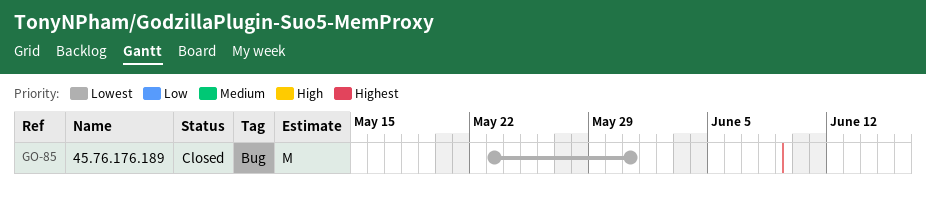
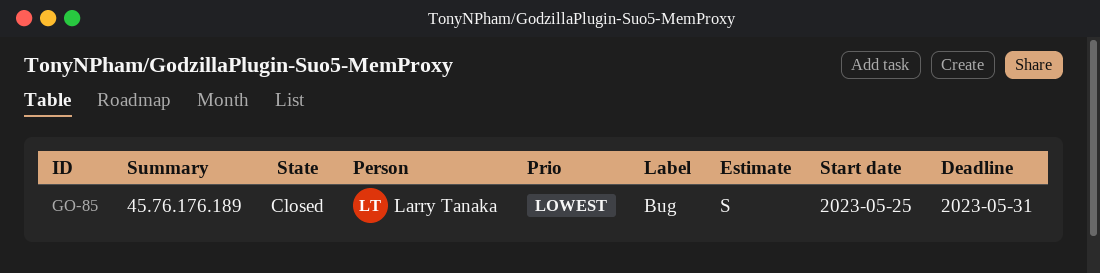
GO-85, estimate: M -> S
GO-85, start: May 23 -> May 25

